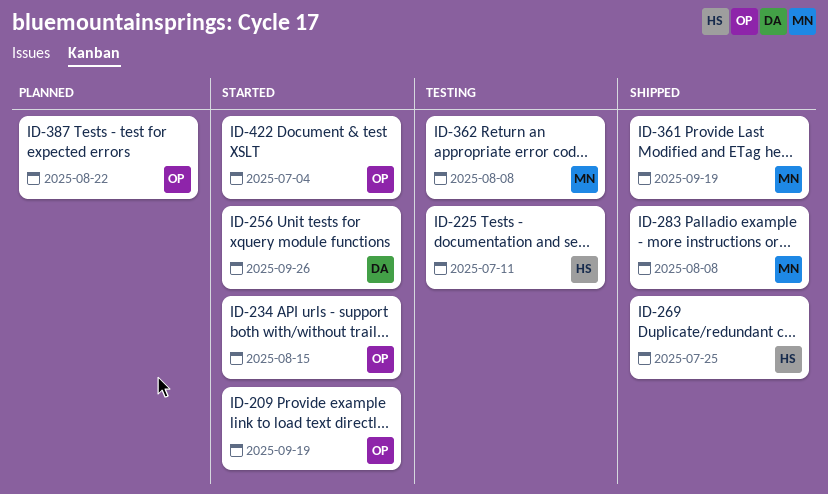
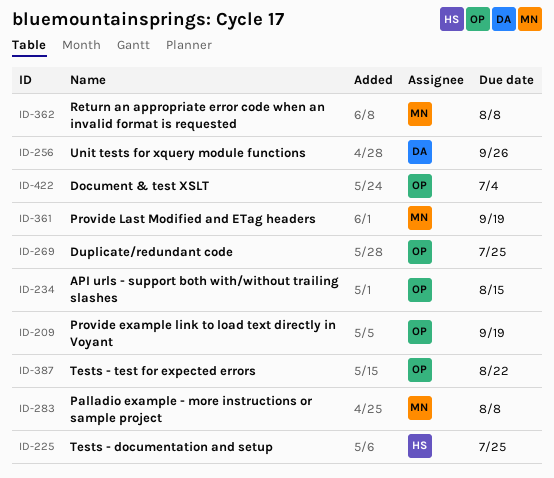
ID-225, due: Jul 11 -> Jul 25
ID-269, owner: HS -> OP

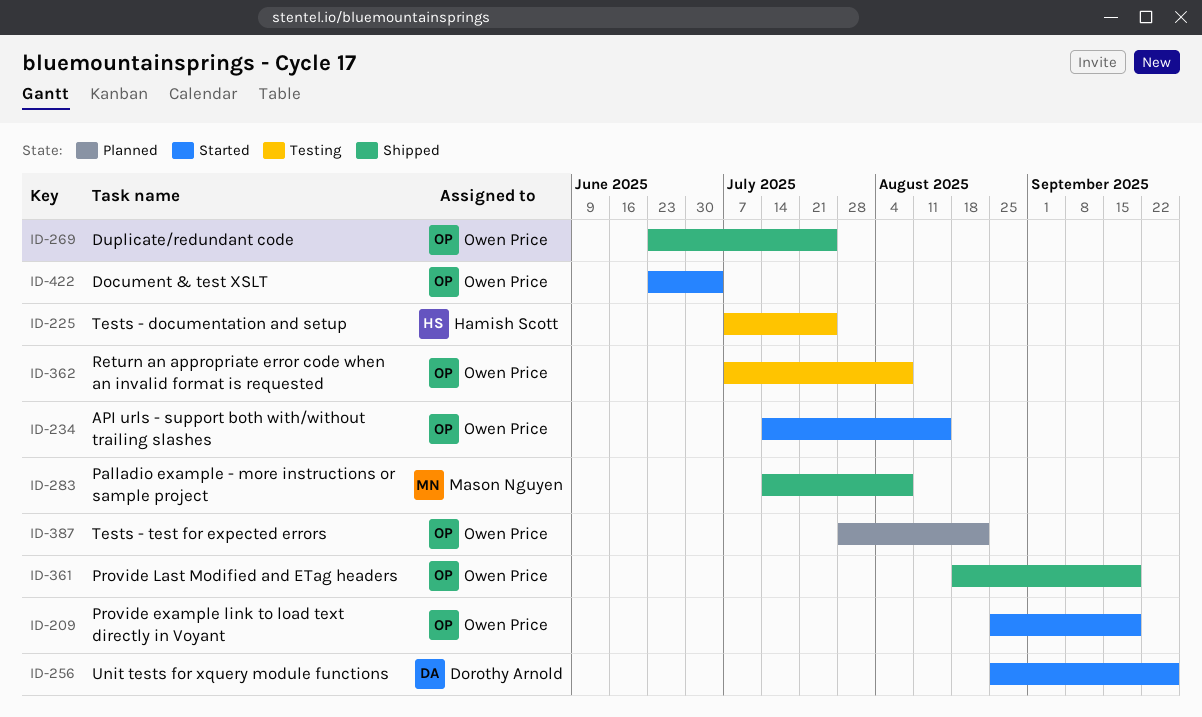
ID-361, owner: Mason Nguyen -> Owen Price
ID-362, owner: Mason Nguyen -> Owen Price

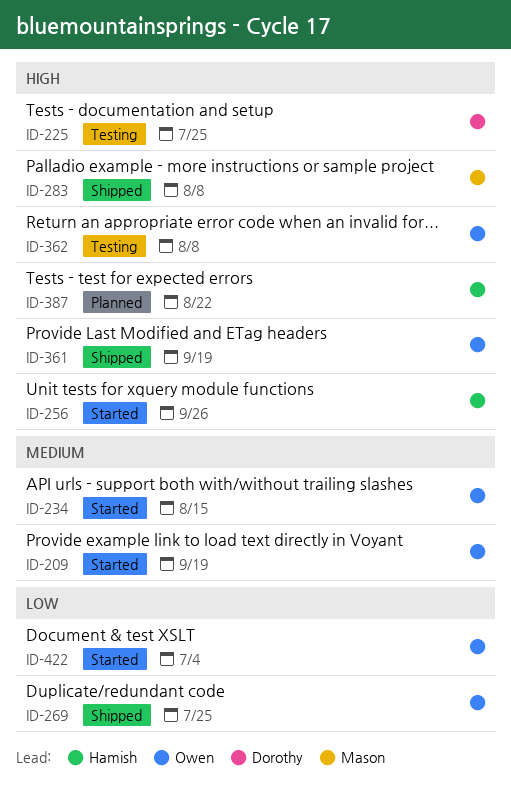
ID-225, owner: Hamish Scott -> Dorothy Arnold
ID-256, owner: Dorothy Arnold -> Hamish Scott
ID-387, owner: Owen Price -> Hamish Scott

